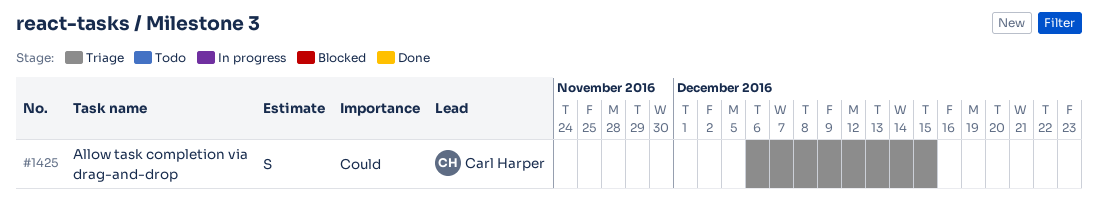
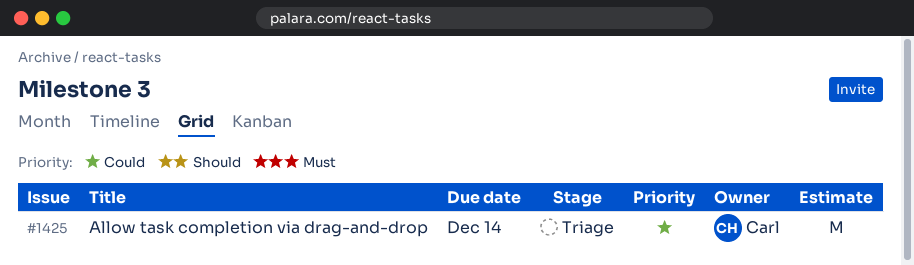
#1425, estimate: S -> M
#1425, due: Dec 15 -> Dec 14

